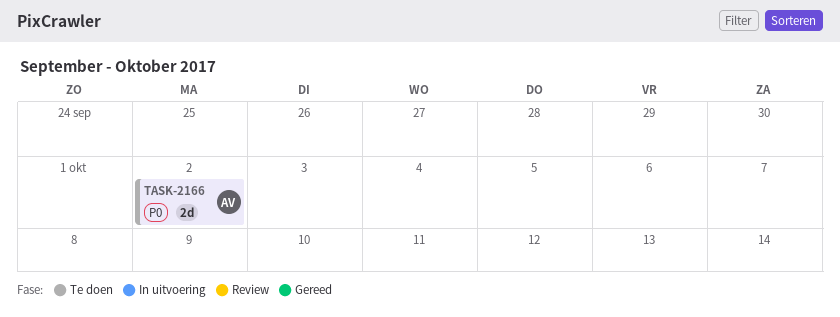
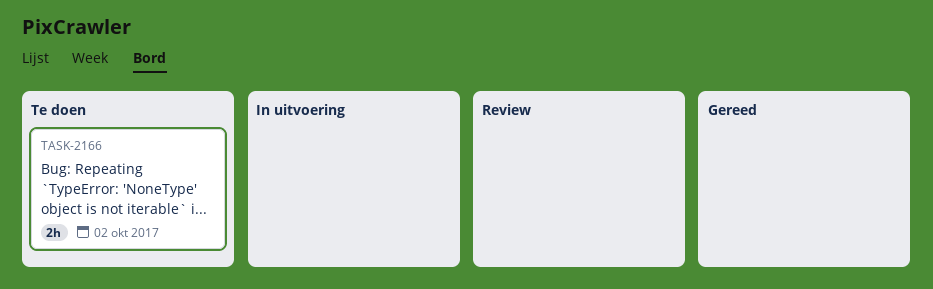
TASK-2166, estimate: 2d -> 2h

